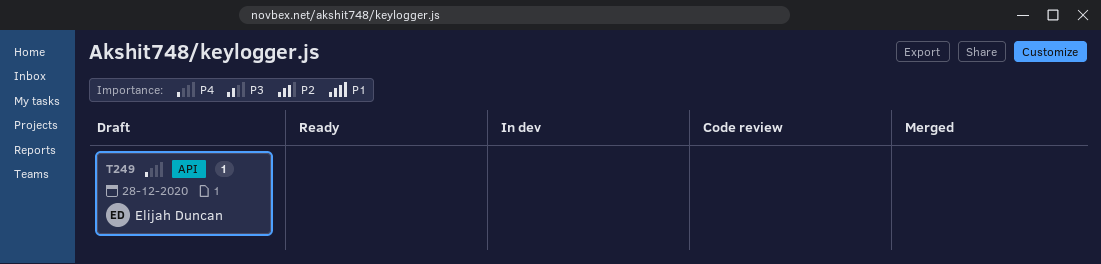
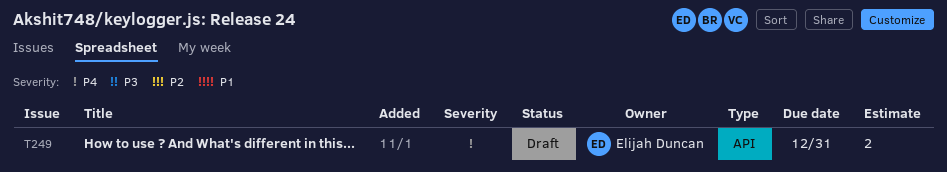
T249, estimate: 1 -> 2
T249, due: Dec 28 -> Dec 31

